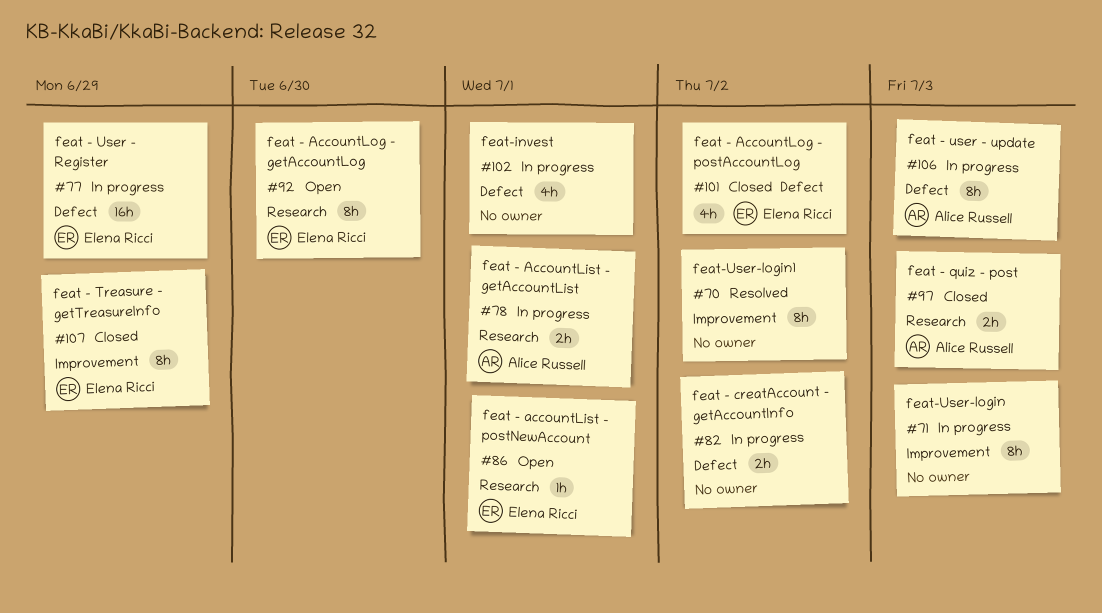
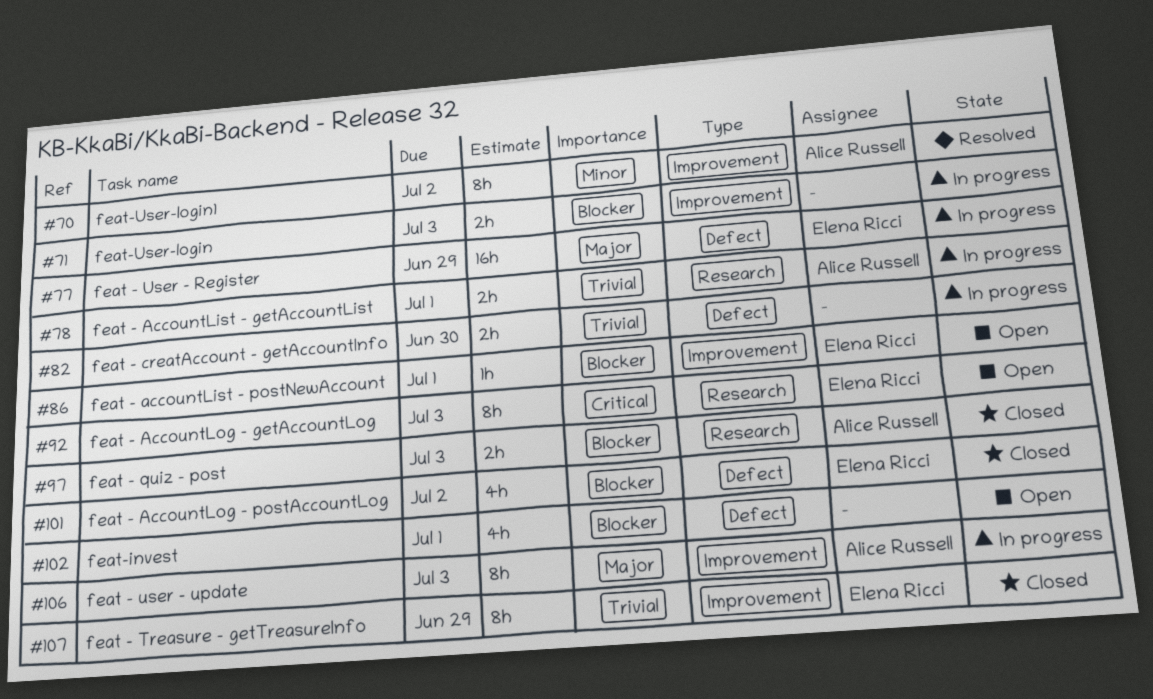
#70, owner: none -> Alice Russell
#71, estimate: 8h -> 2h
#82, due: Jul 2 -> Jun 30
#86, label: Research -> Improvement
#92, due: Jun 30 -> Jul 3
#102, status: In progress -> Open
#106, label: Defect -> Improvement

